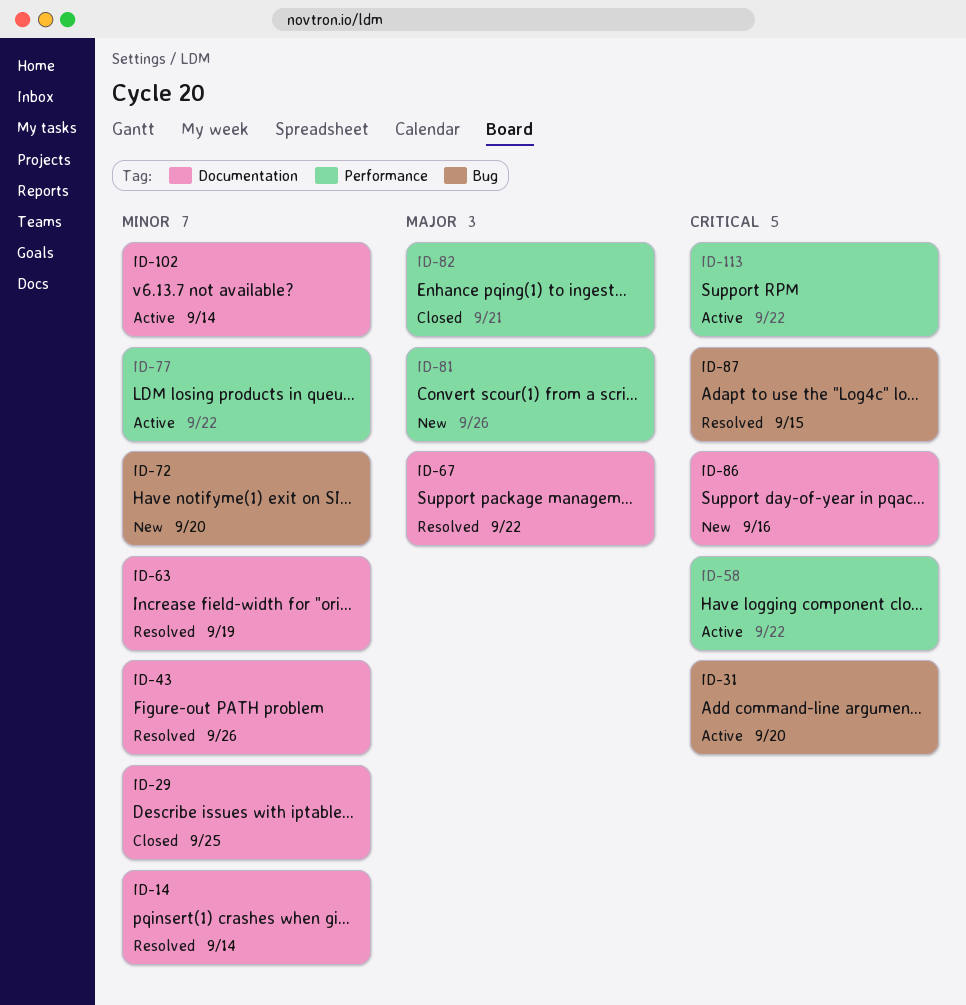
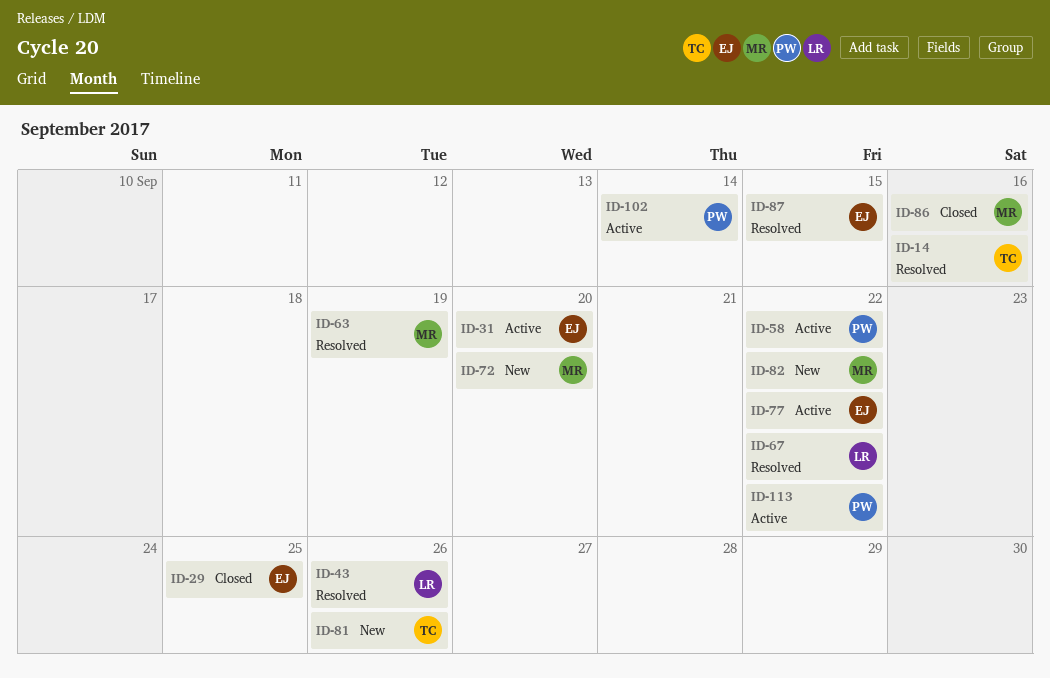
ID-14, due: Sep 14 -> Sep 16
ID-82, status: Closed -> New
ID-82, due: Sep 21 -> Sep 22
ID-86, status: New -> Closed

